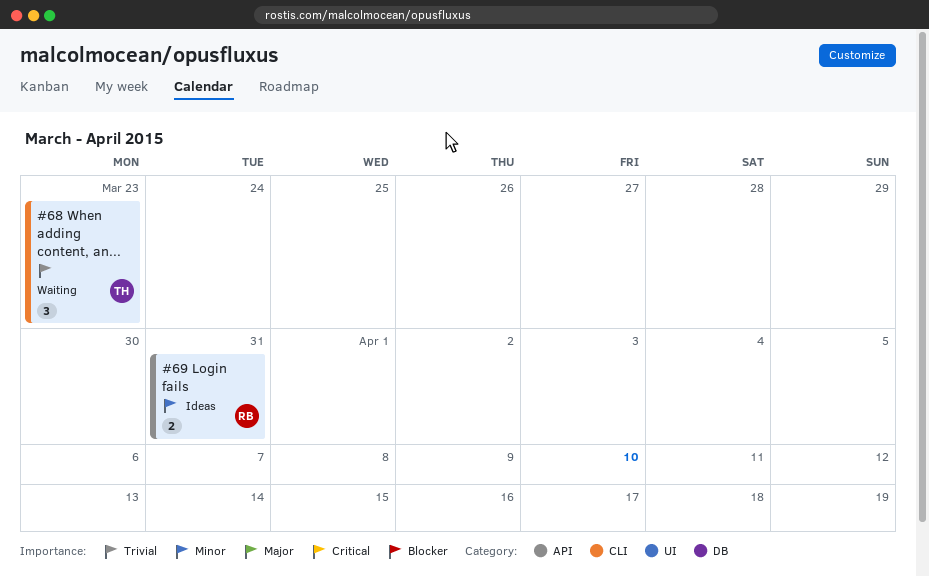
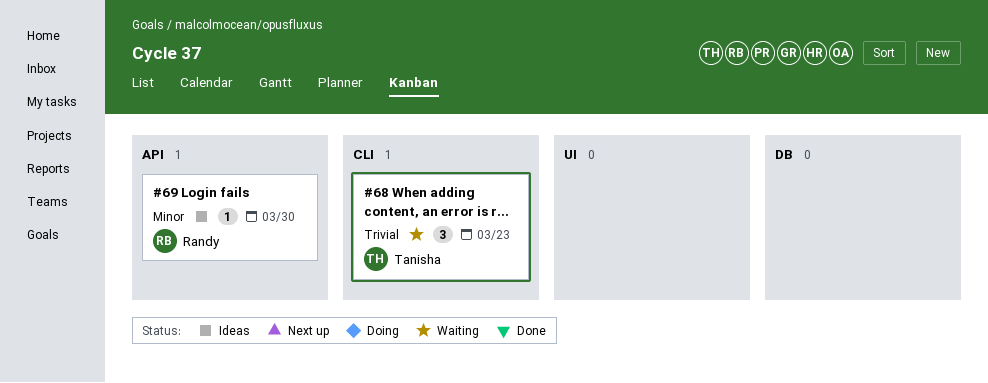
#69, estimate: 2 -> 1
#69, due: Mar 31 -> Mar 30

